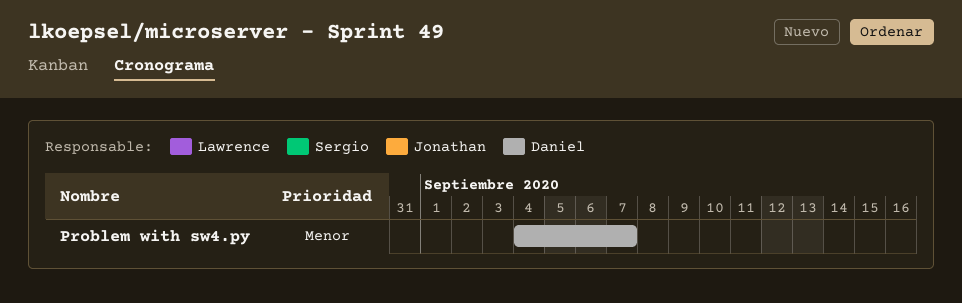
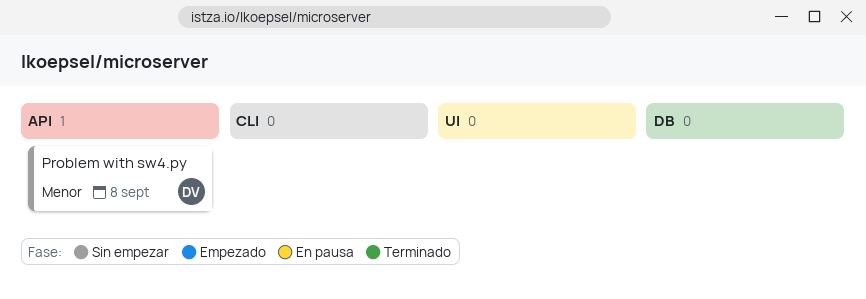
Problem with sw4.py, due: Sep 7 -> Sep 8

